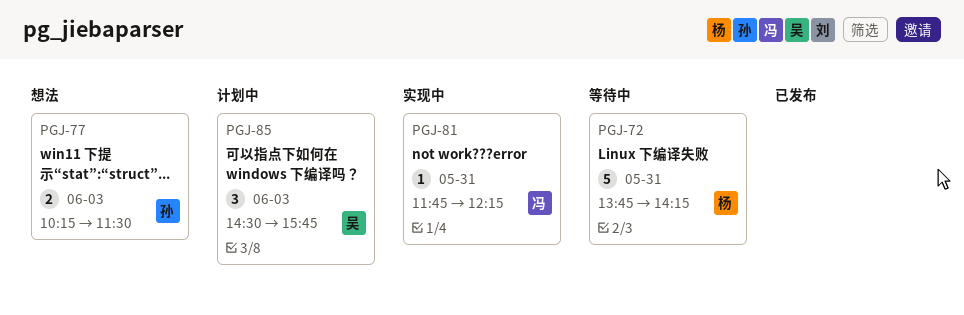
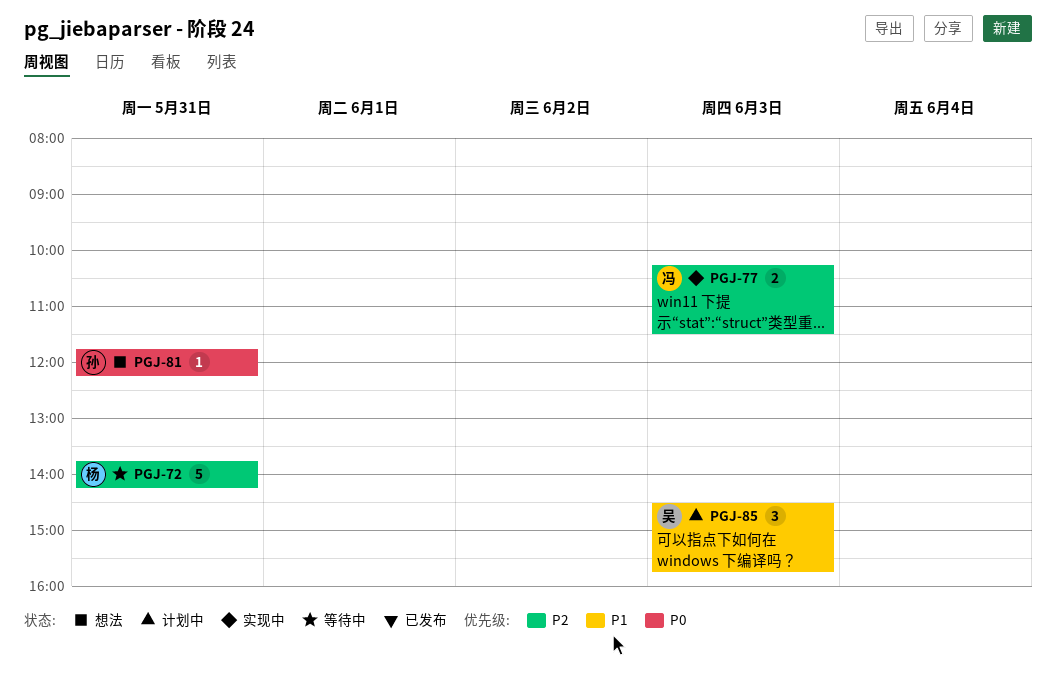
PGJ-77, status: 想法 -> 实现中
PGJ-77, owner: 孙 -> 冯
PGJ-81, status: 实现中 -> 想法
PGJ-81, owner: 冯 -> 孙

